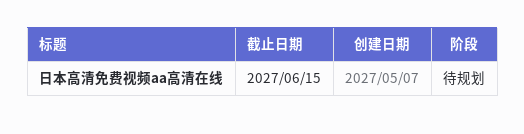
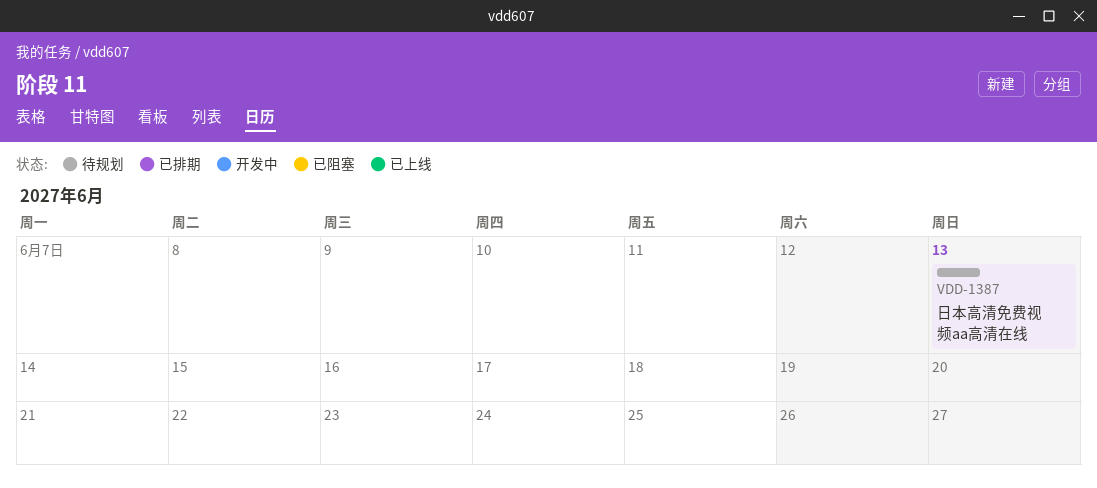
日本高清免费视频aa高清在线, due: Jun 15 -> Jun 13

